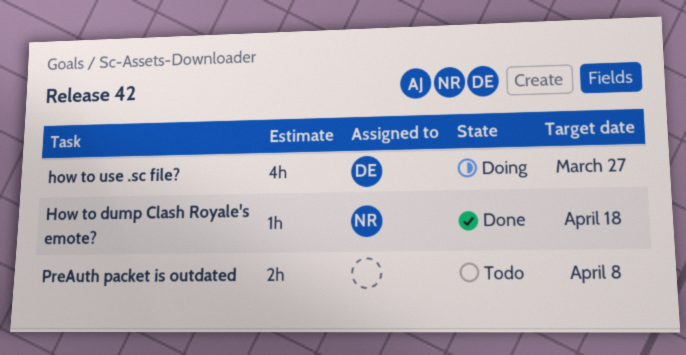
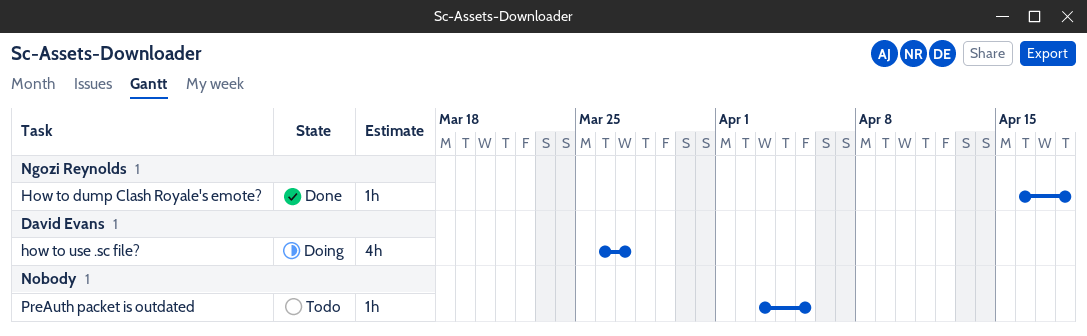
PreAuth packet is outdated, estimate: 2h -> 1h
PreAuth packet is outdated, due: Apr 8 -> Apr 5

